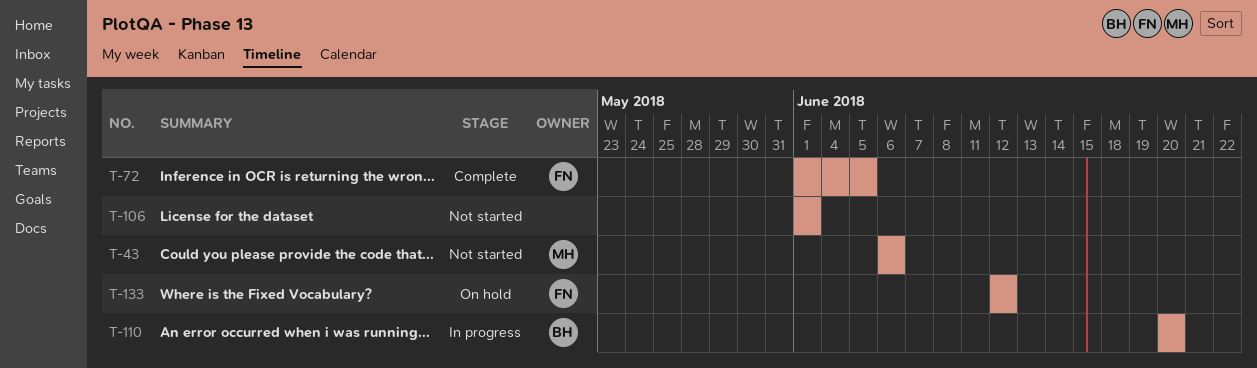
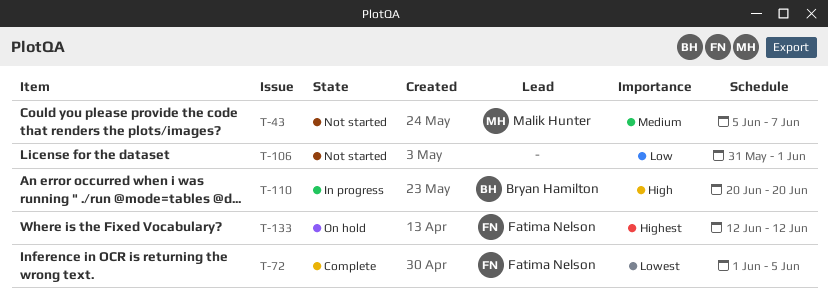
T-43, start: Jun 6 -> Jun 5
T-43, due: Jun 6 -> Jun 7
T-106, start: Jun 1 -> May 31

